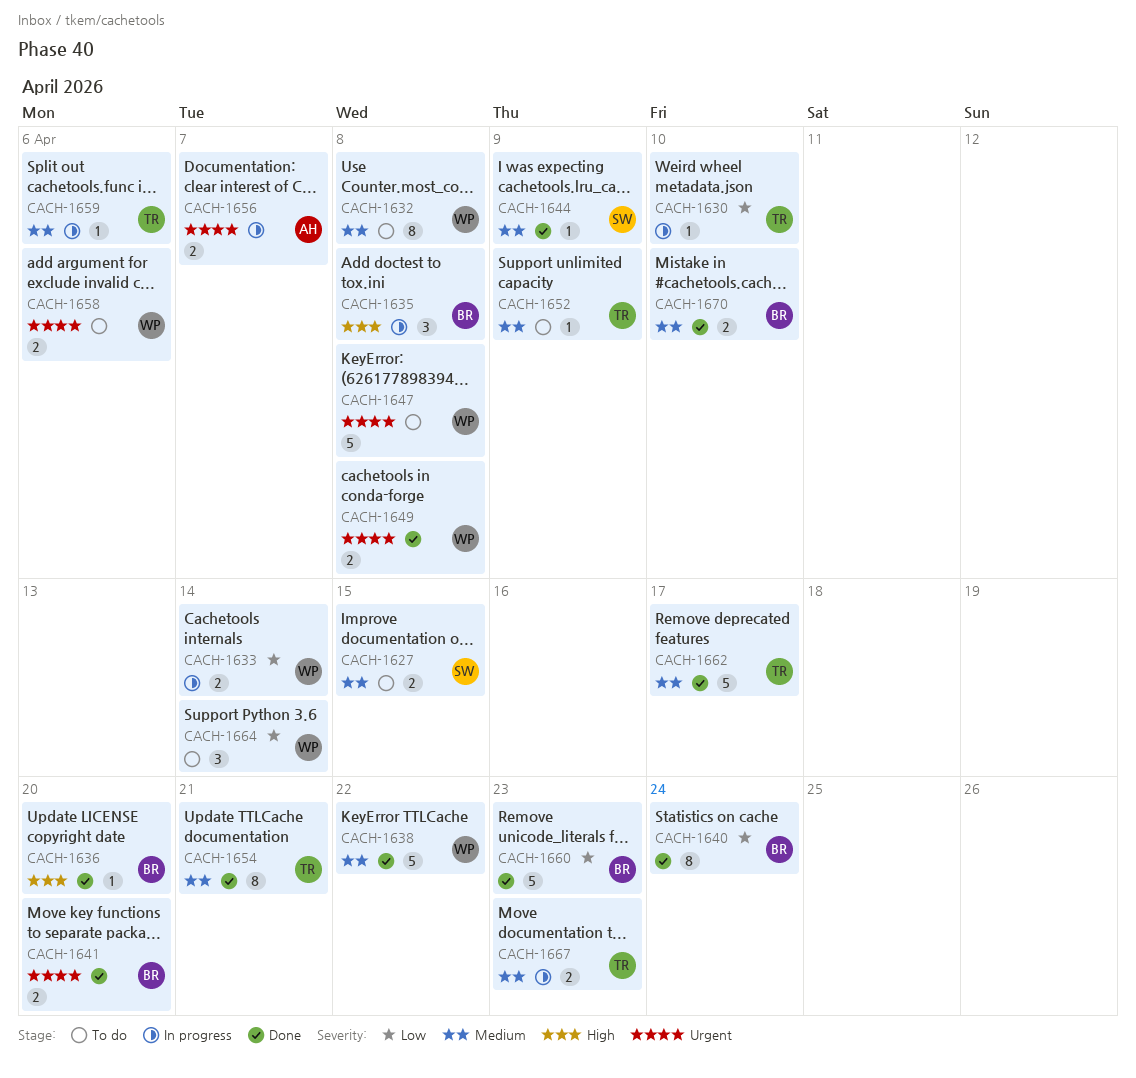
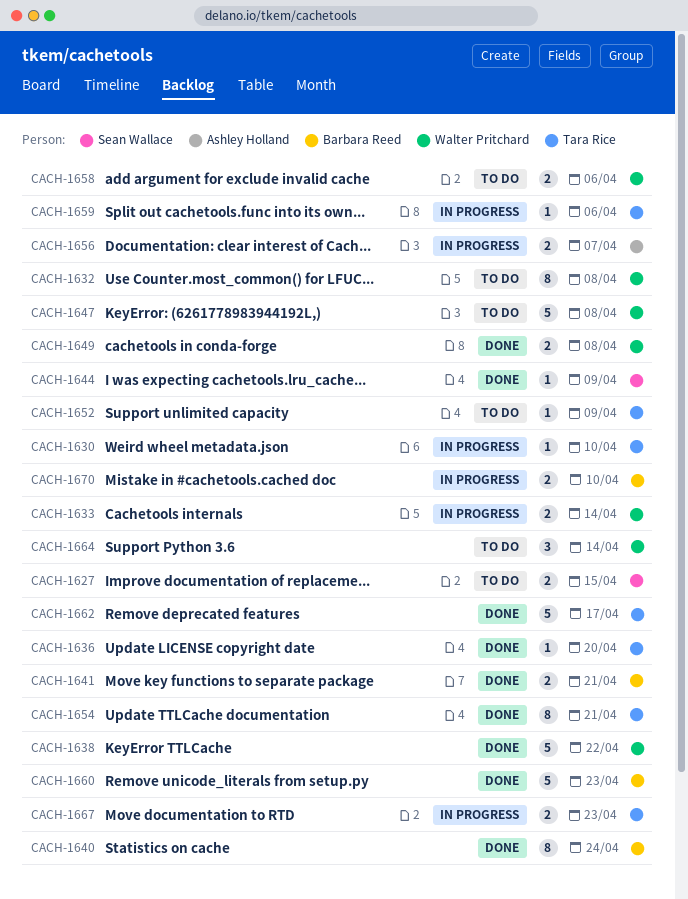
CACH-1635: present -> none
CACH-1636, owner: Barbara Reed -> Tara Rice
CACH-1641, due: Apr 20 -> Apr 21
CACH-1670, status: Done -> In progress

